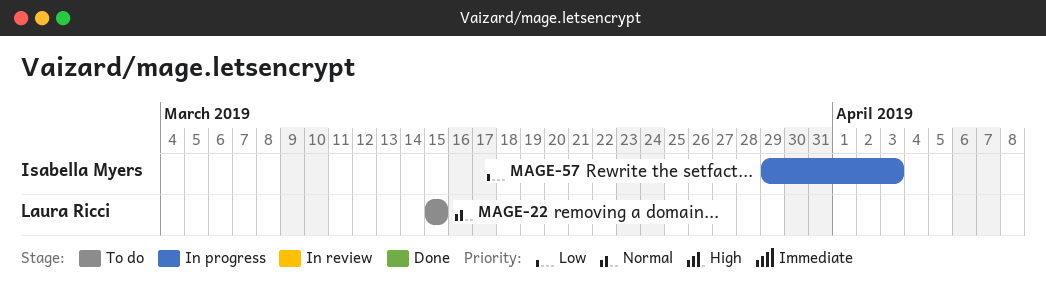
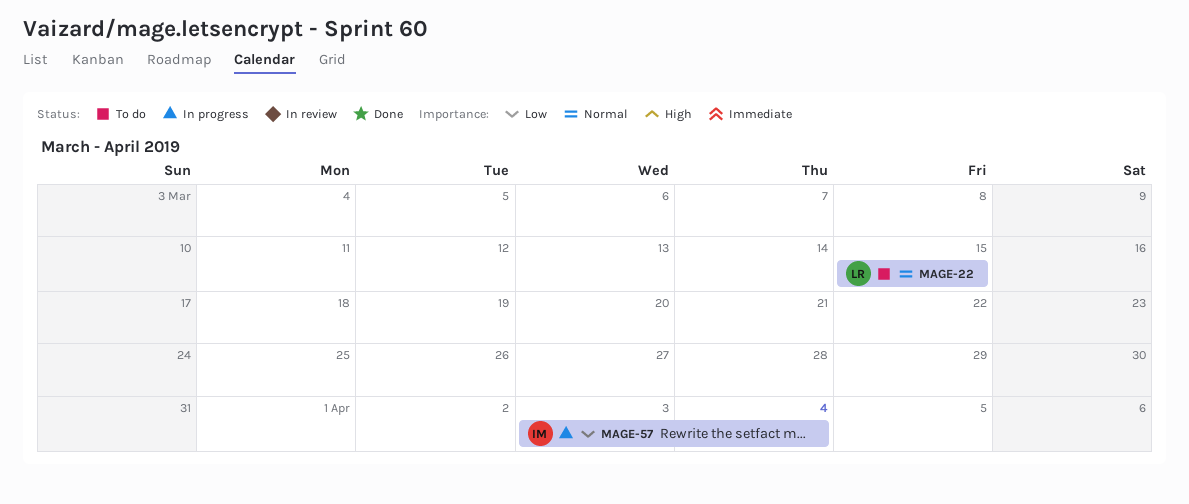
MAGE-57, start: Mar 29 -> Apr 3
MAGE-57, due: Apr 3 -> Apr 4

